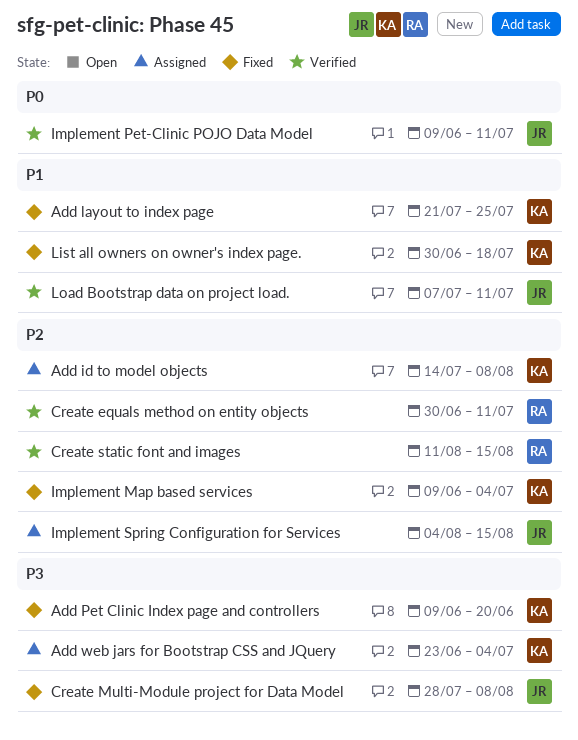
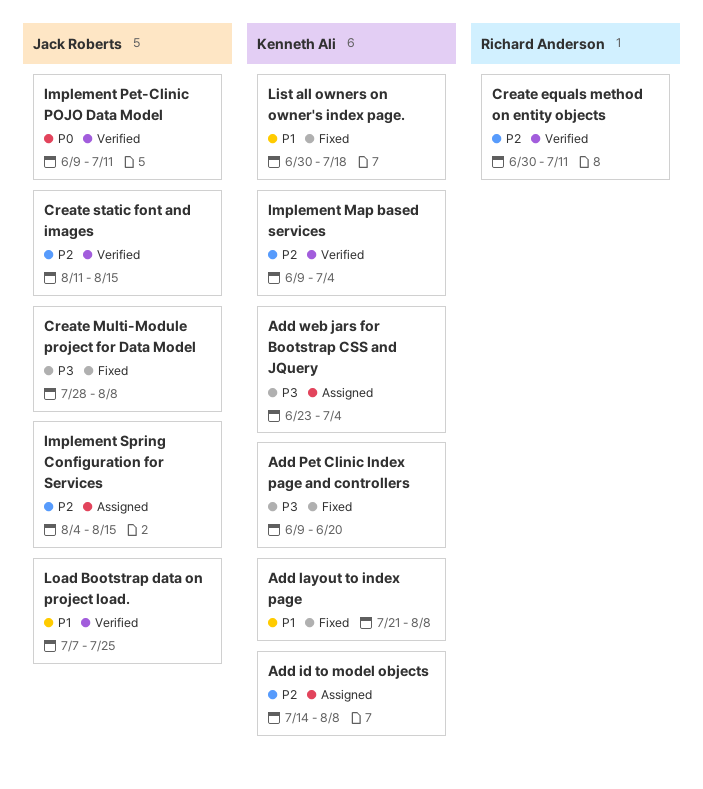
Add layout to index page, due: Jul 25 -> Aug 8
Create static font and images, owner: Richard Anderson -> Jack Roberts
Implement Map based services, status: Fixed -> Verified
Load Bootstrap data on project load., due: Jul 11 -> Jul 25

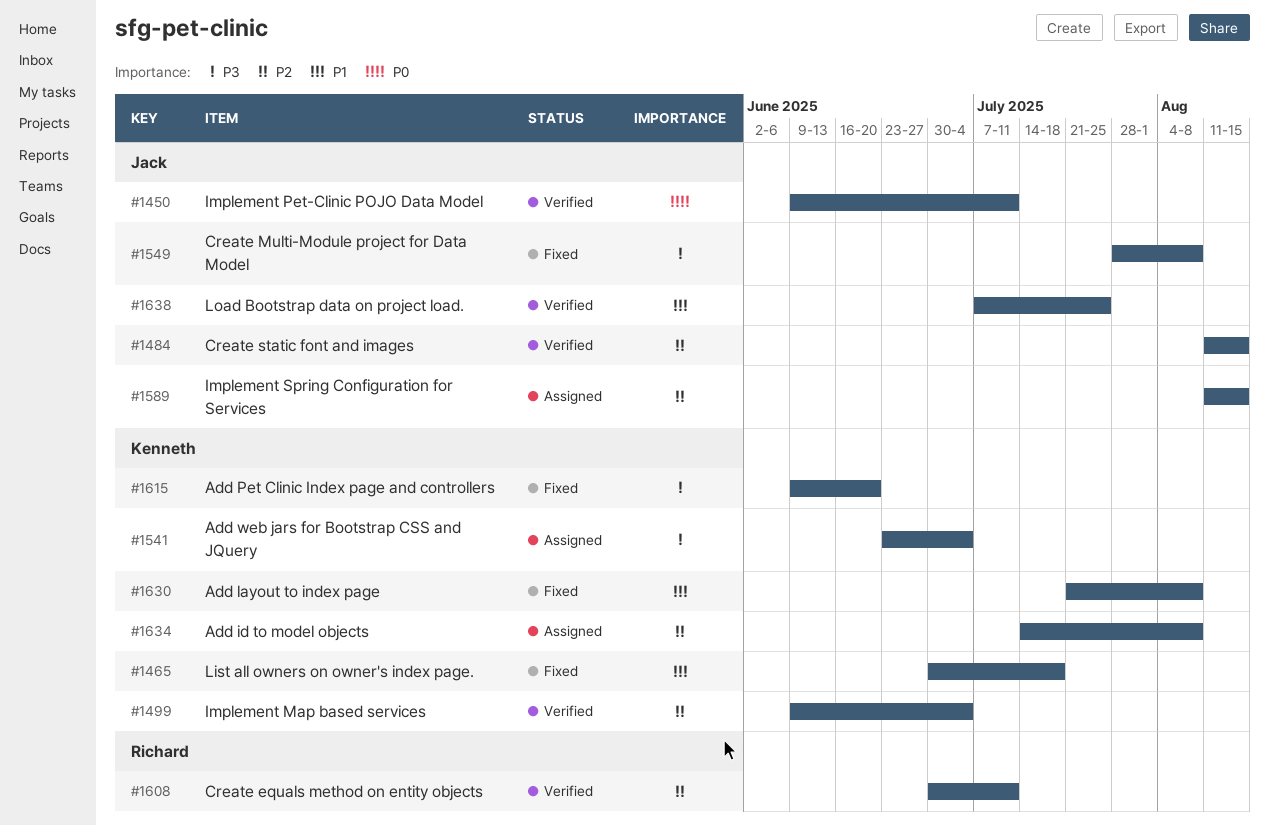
Implement Spring Configuration for Services, start: Aug 4 -> Aug 11

